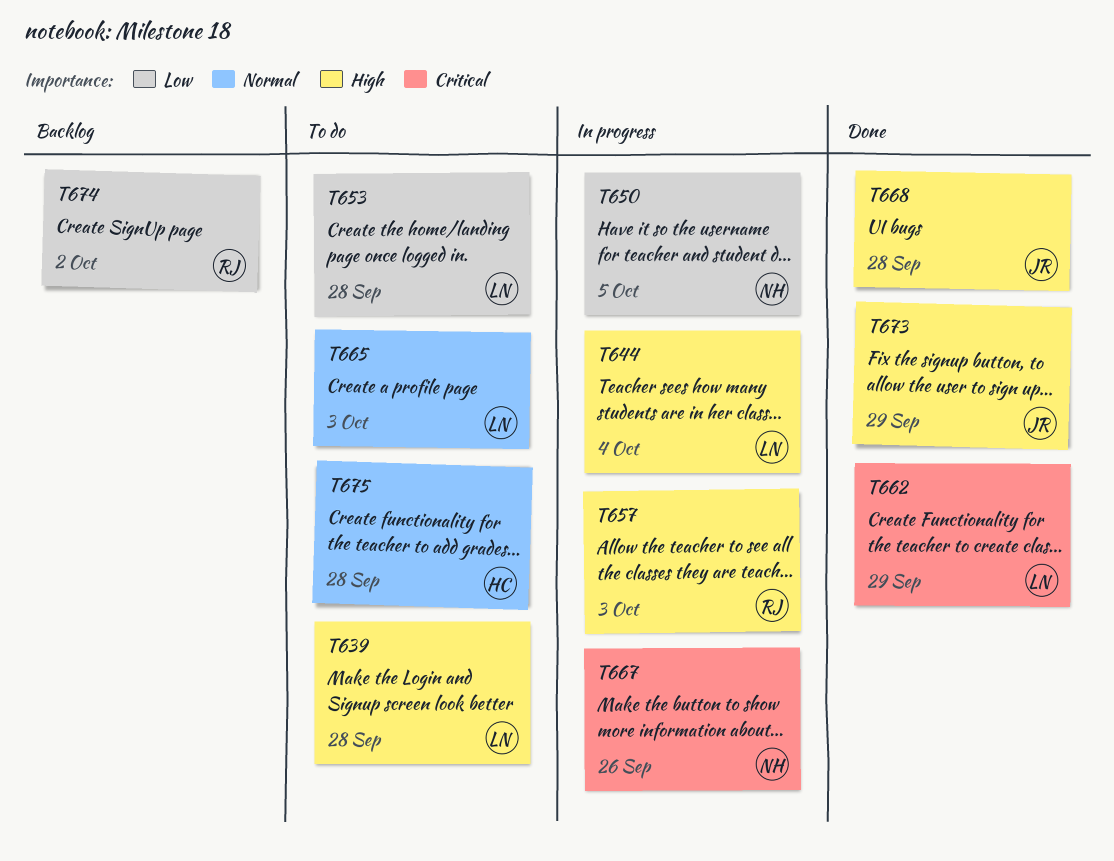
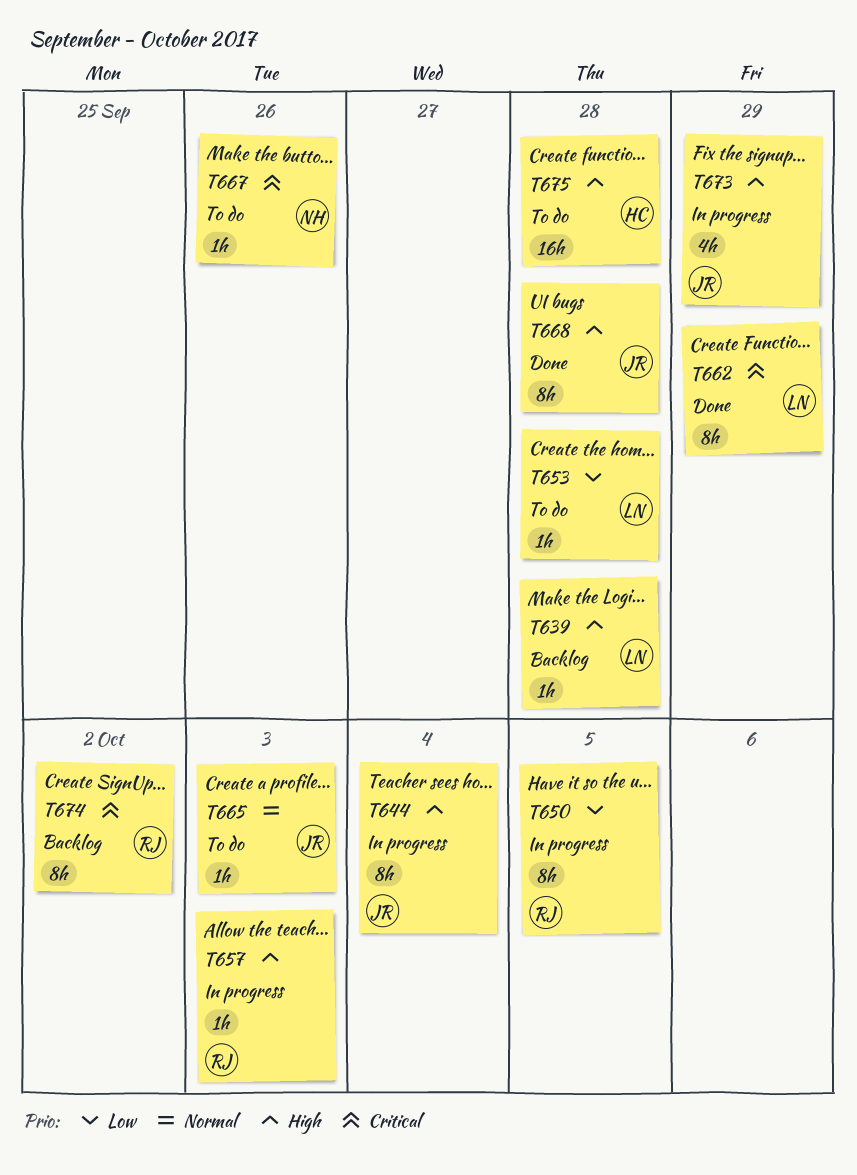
T639, status: To do -> Backlog
T644, owner: LN -> JR
T650, owner: NH -> RJ
T665, owner: LN -> JR
T667, status: In progress -> To do
T673, status: Done -> In progress
T674, priority: Low -> Critical
T675, priority: Normal -> High

